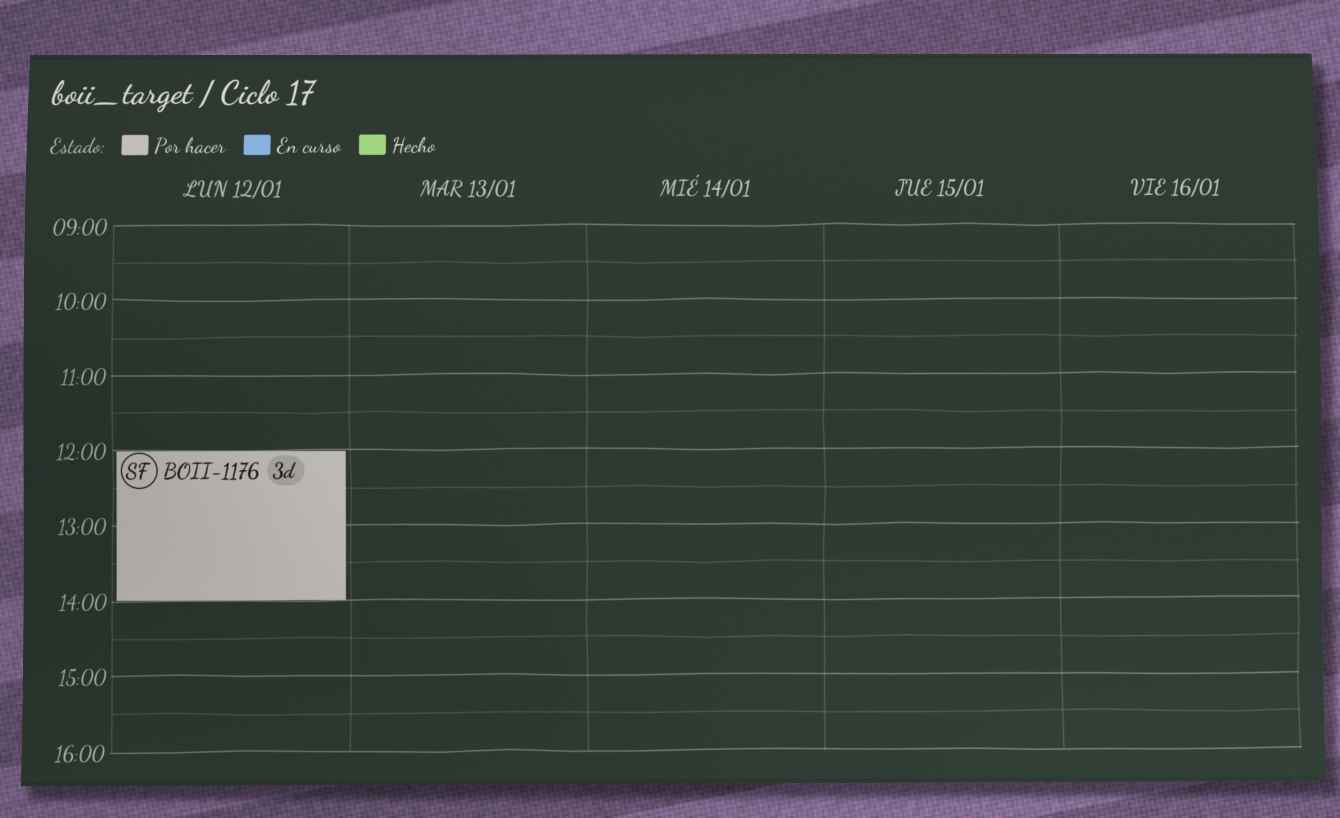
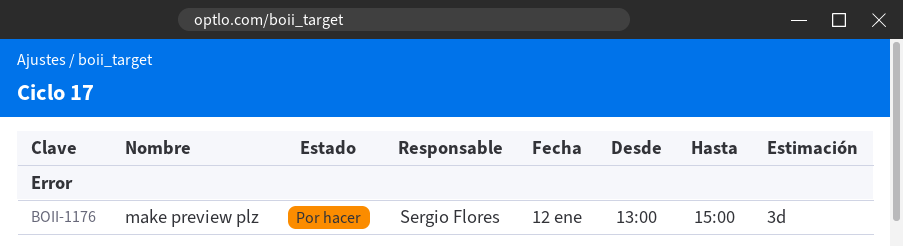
BOII-1176, begins: 12:00 -> 13:00
BOII-1176, ends: 14:00 -> 15:00

